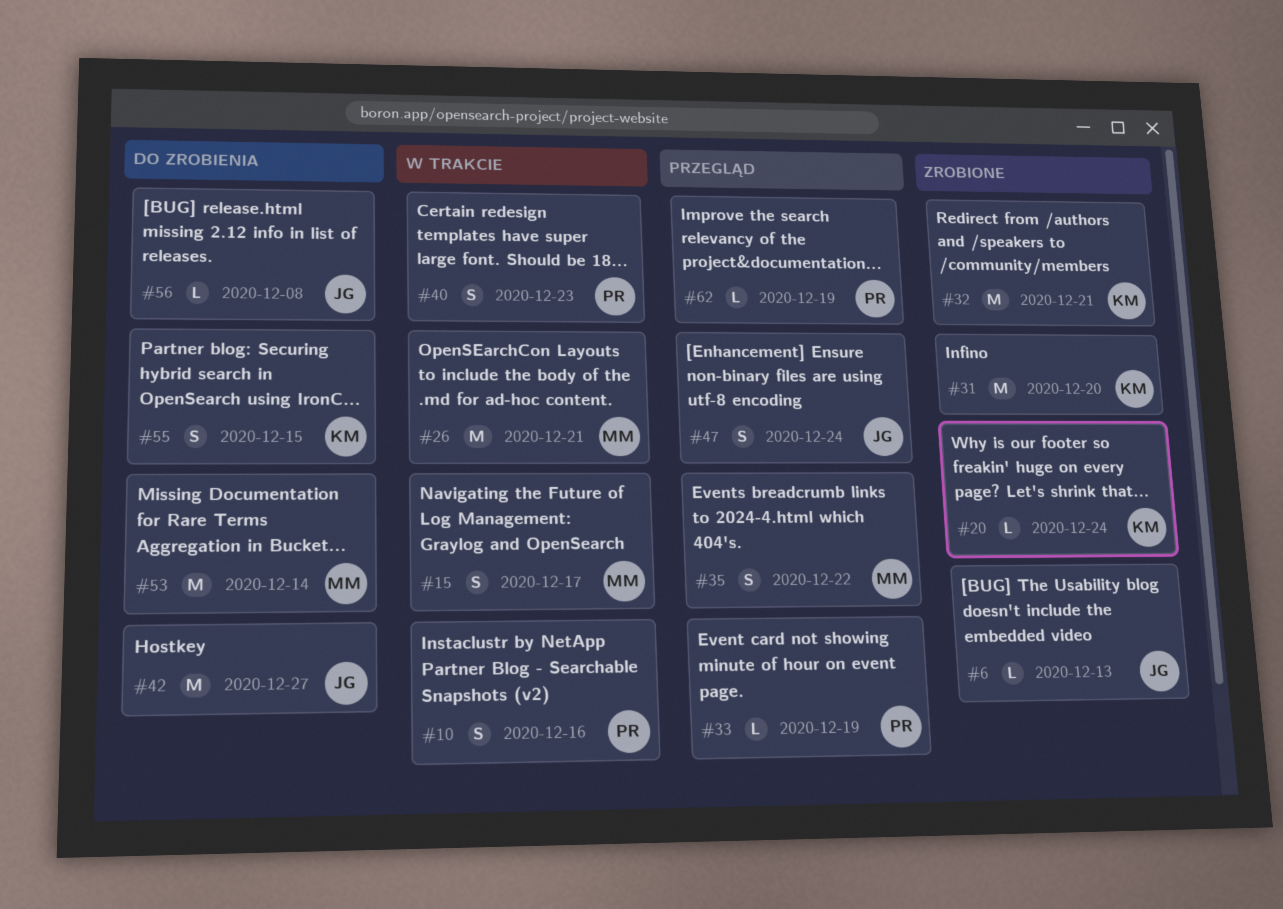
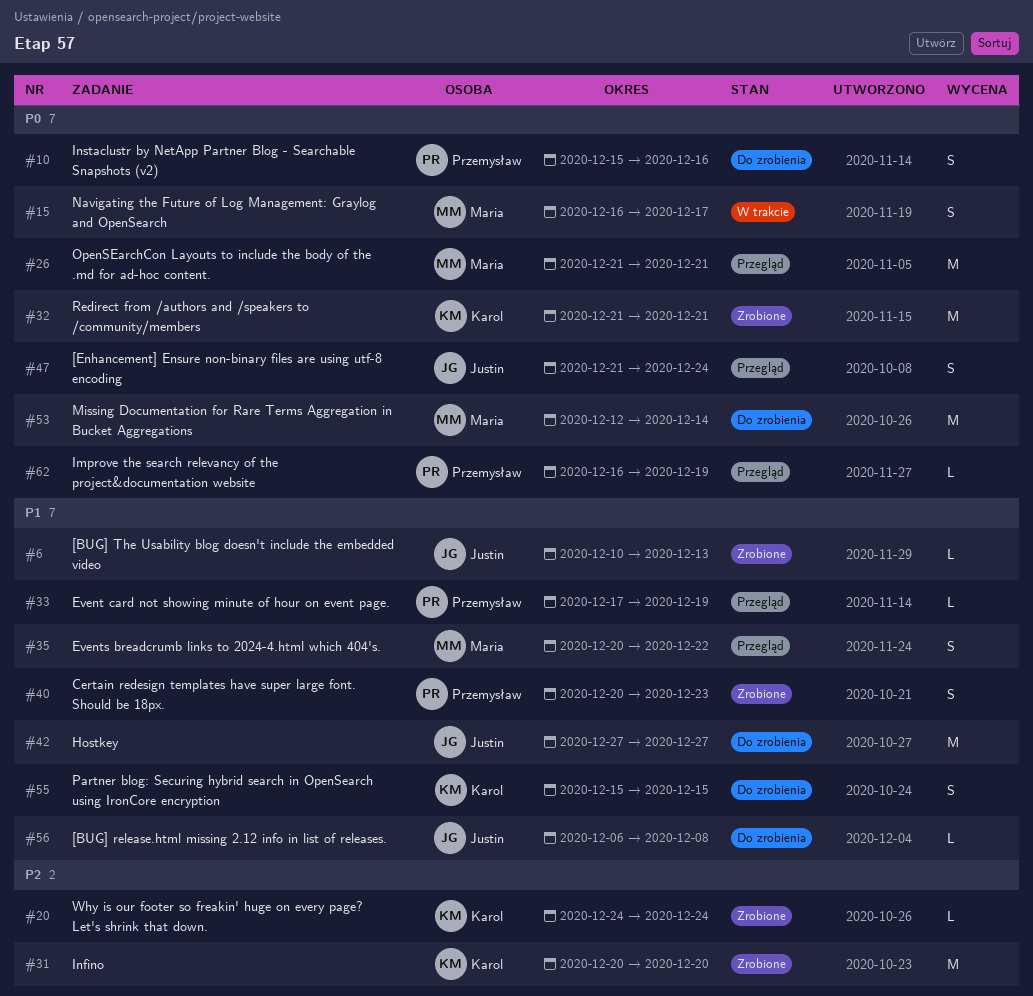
#10, status: W trakcie -> Do zrobienia
#26, status: W trakcie -> Przegląd
#40, status: W trakcie -> Zrobione

